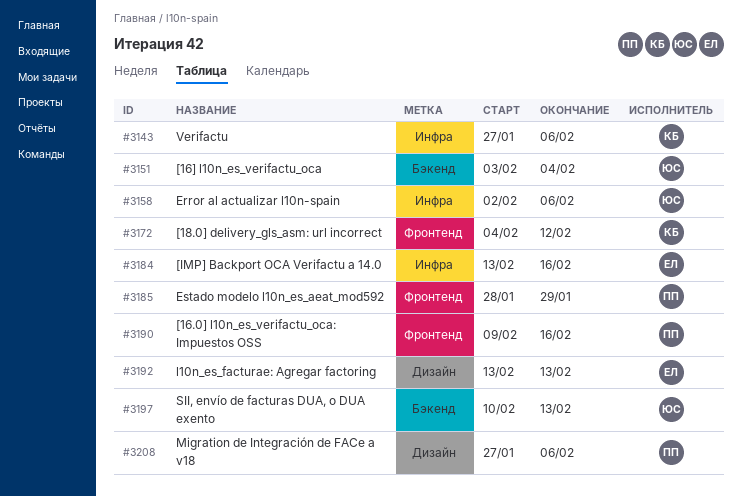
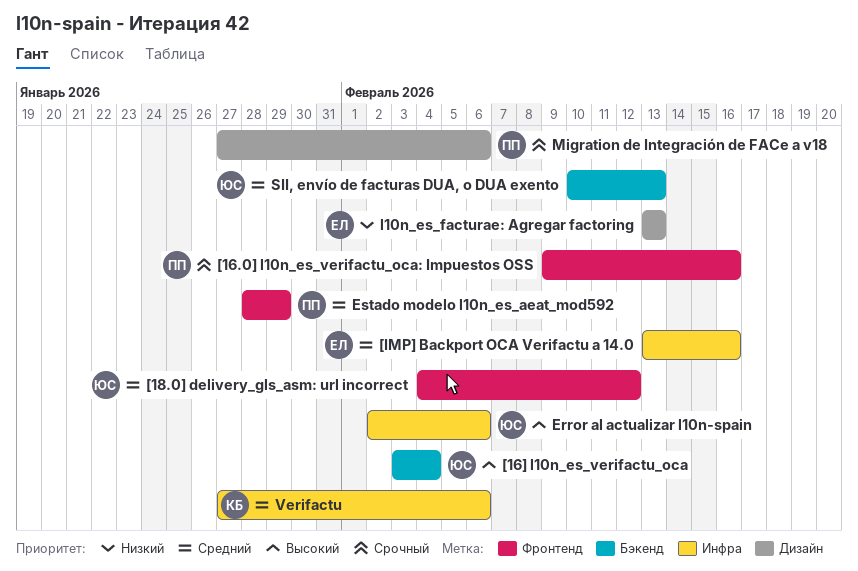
[18.0] delivery_gls_asm: url incorrect, owner: КБ -> ЮС

